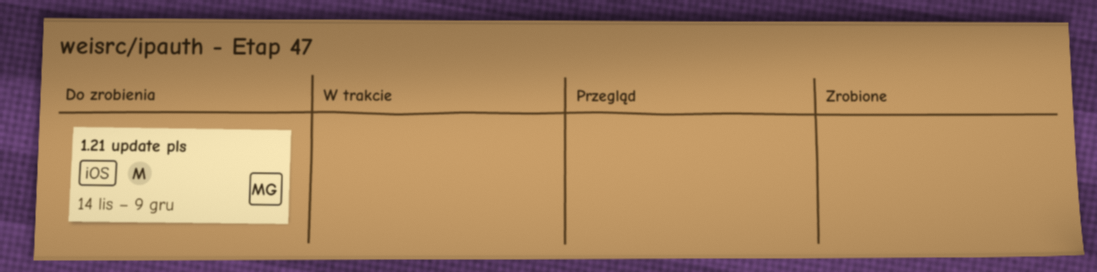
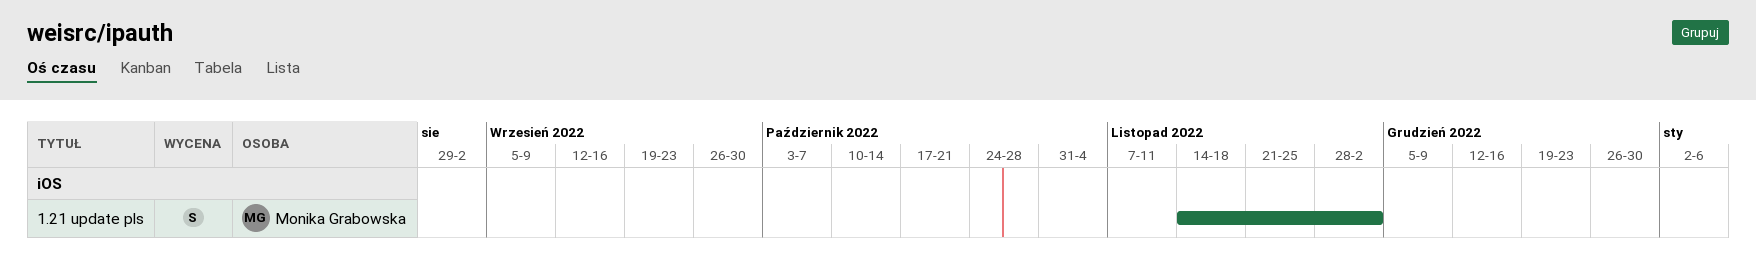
1.21 update pls, estimate: M -> S
1.21 update pls, due: Dec 9 -> Dec 2

